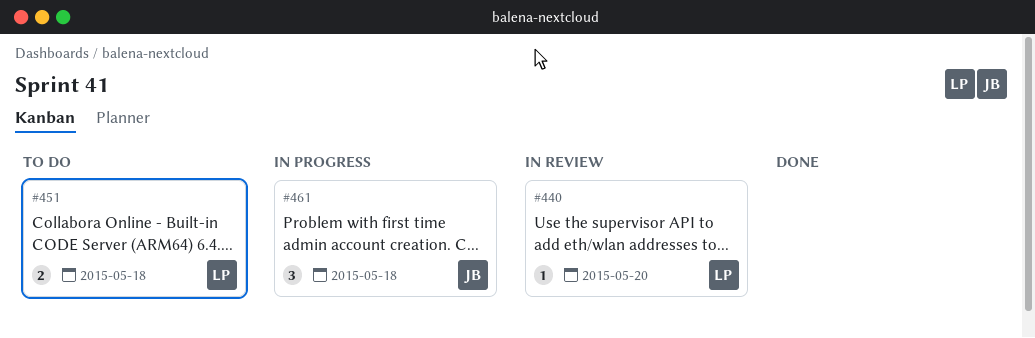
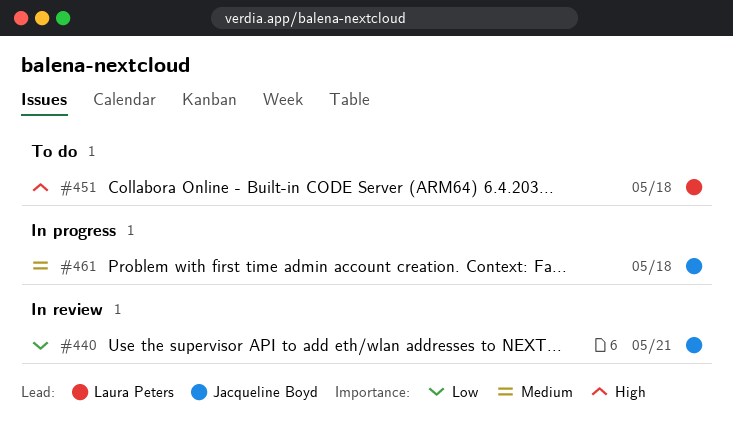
#440, owner: Laura Peters -> Jacqueline Boyd
#440, due: May 20 -> May 21

